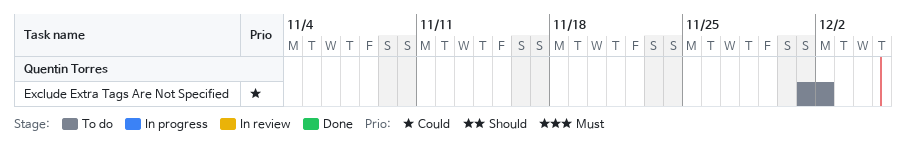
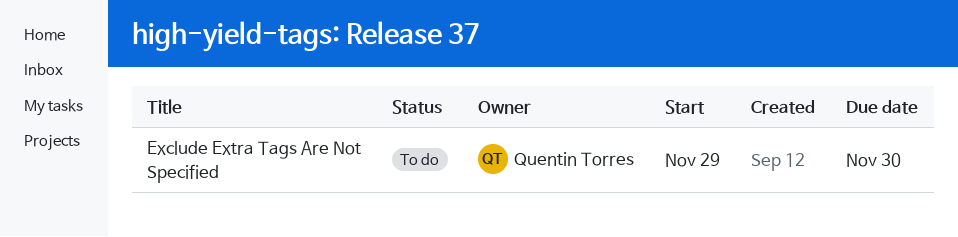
Exclude Extra Tags Are Not Specified, start: Dec 1 -> Nov 29
Exclude Extra Tags Are Not Specified, due: Dec 2 -> Nov 30

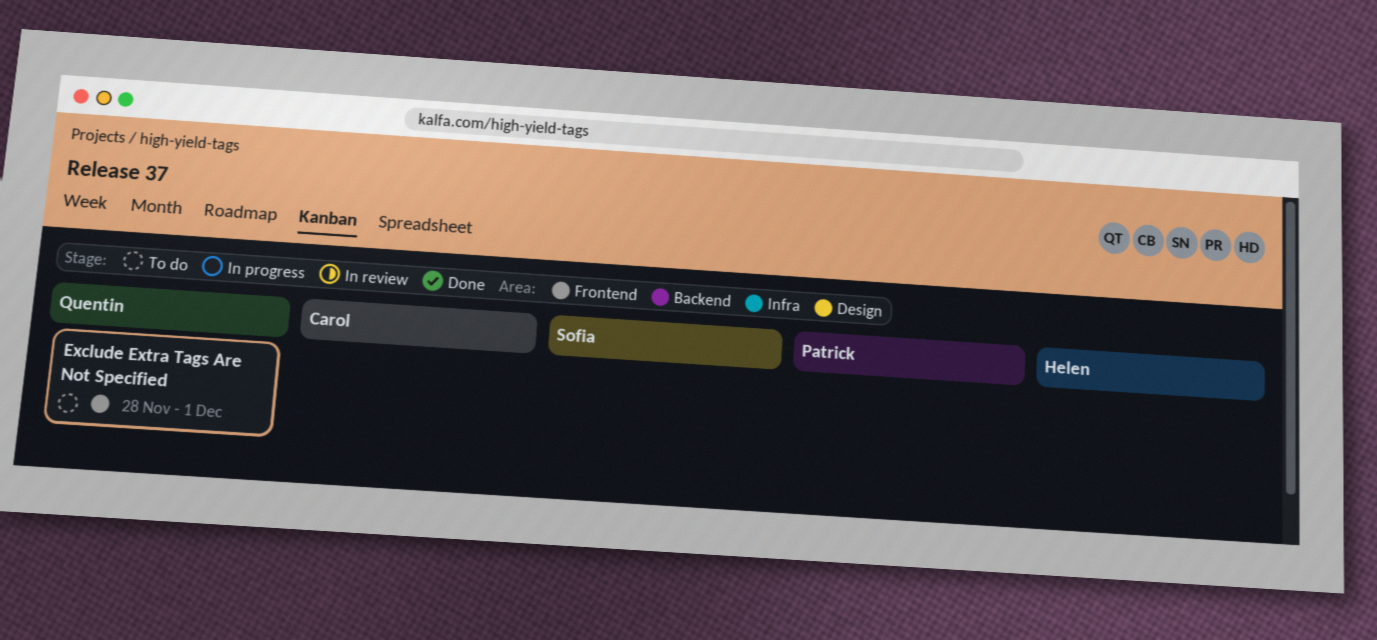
Exclude Extra Tags Are Not Specified, start: Nov 29 -> Nov 28
Exclude Extra Tags Are Not Specified, due: Nov 30 -> Dec 1

